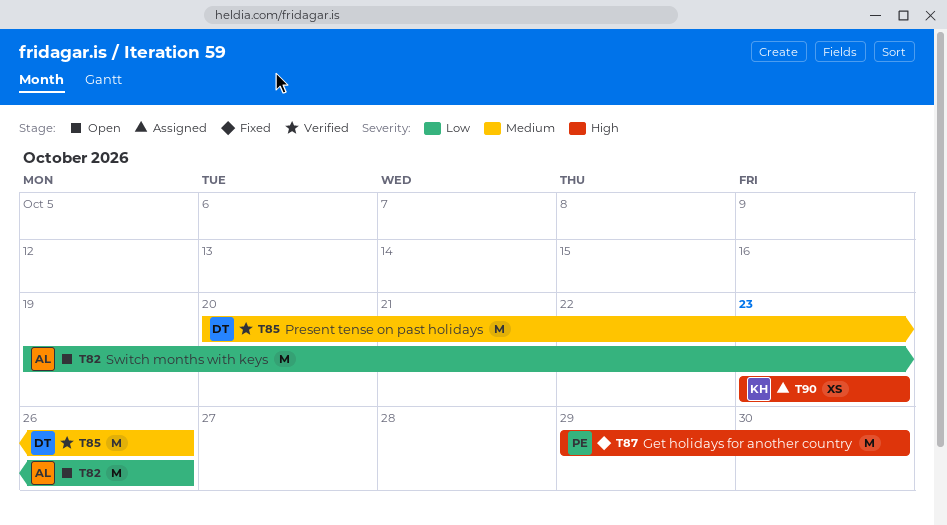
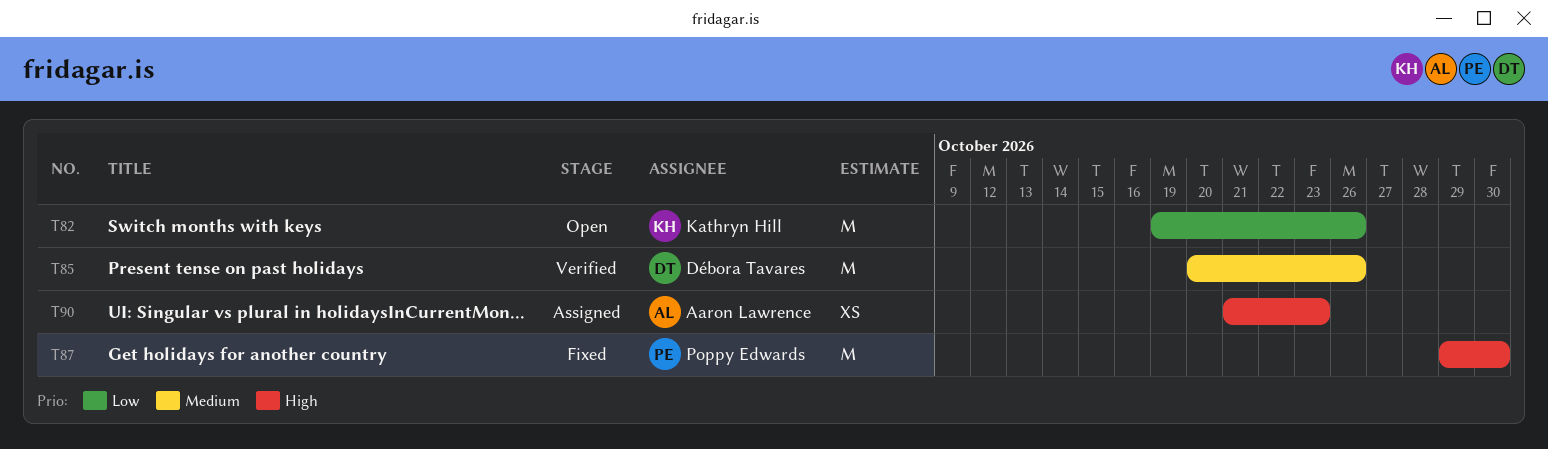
T82, owner: Aaron Lawrence -> Kathryn Hill
T90, owner: Kathryn Hill -> Aaron Lawrence
T90, start: Oct 23 -> Oct 21

